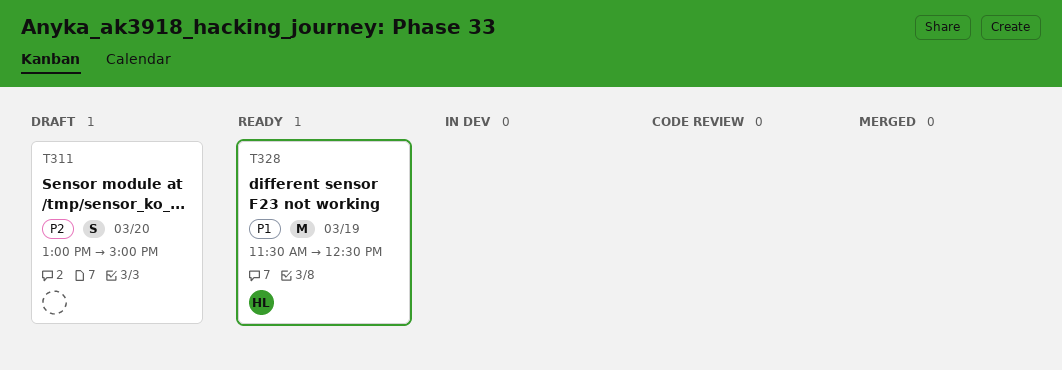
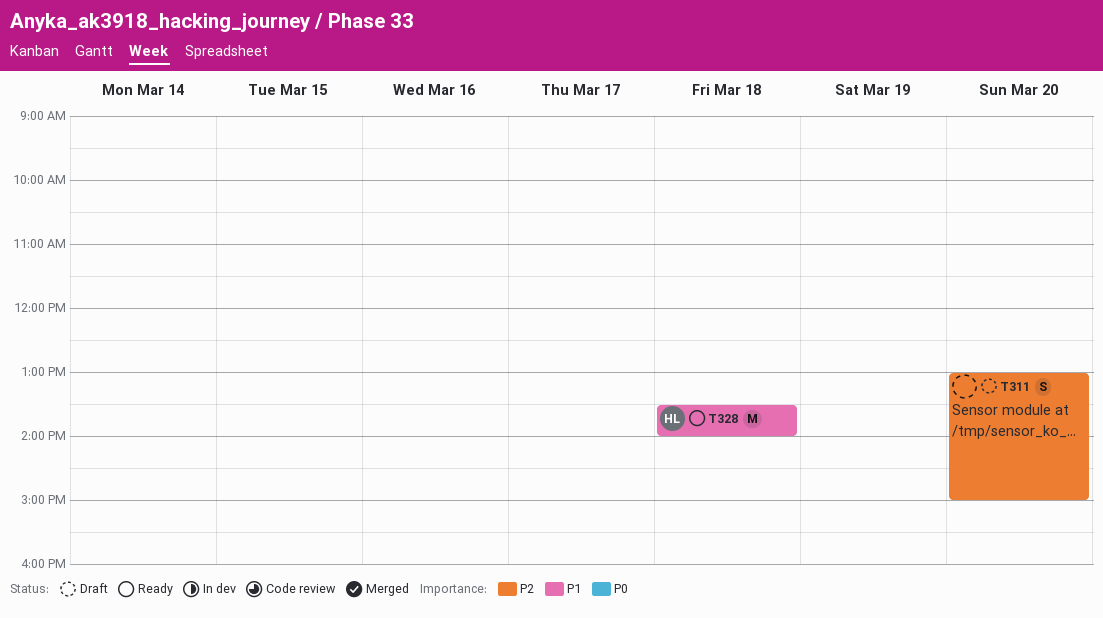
T328, day: Mar 19 -> Mar 18
T328, begins: 11:30 -> 13:30
T328, ends: 12:30 -> 14:00

